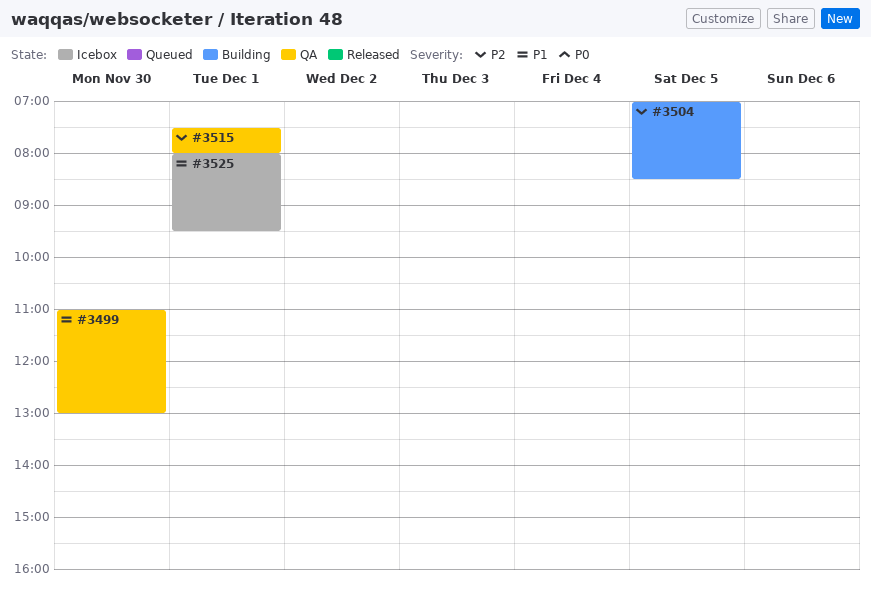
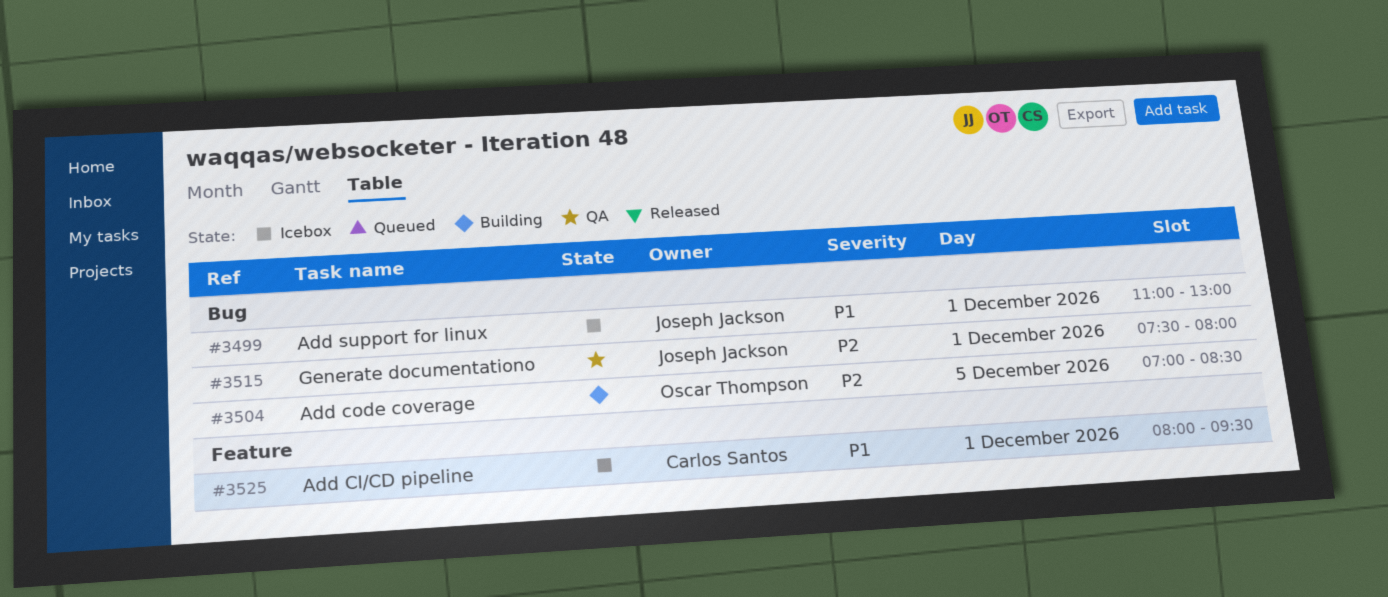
#3499, status: QA -> Icebox
#3499, day: Nov 30 -> Dec 1

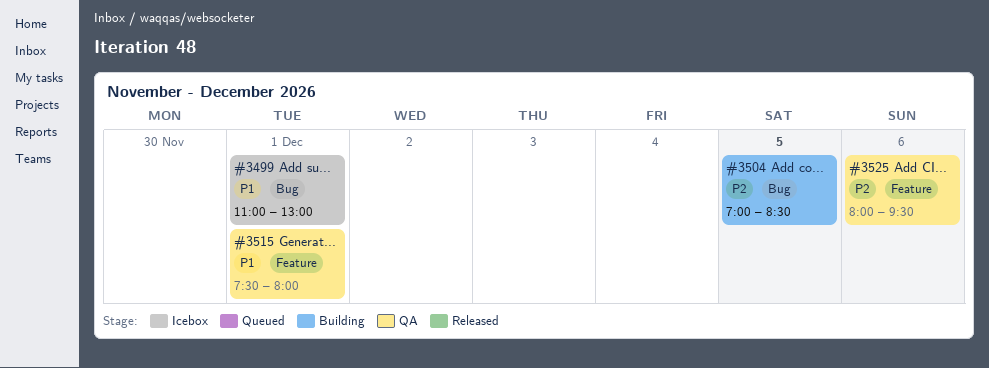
#3515, priority: P2 -> P1
#3515, label: Bug -> Feature
#3525, status: Icebox -> QA
#3525, priority: P1 -> P2
#3525, day: Dec 1 -> Dec 6

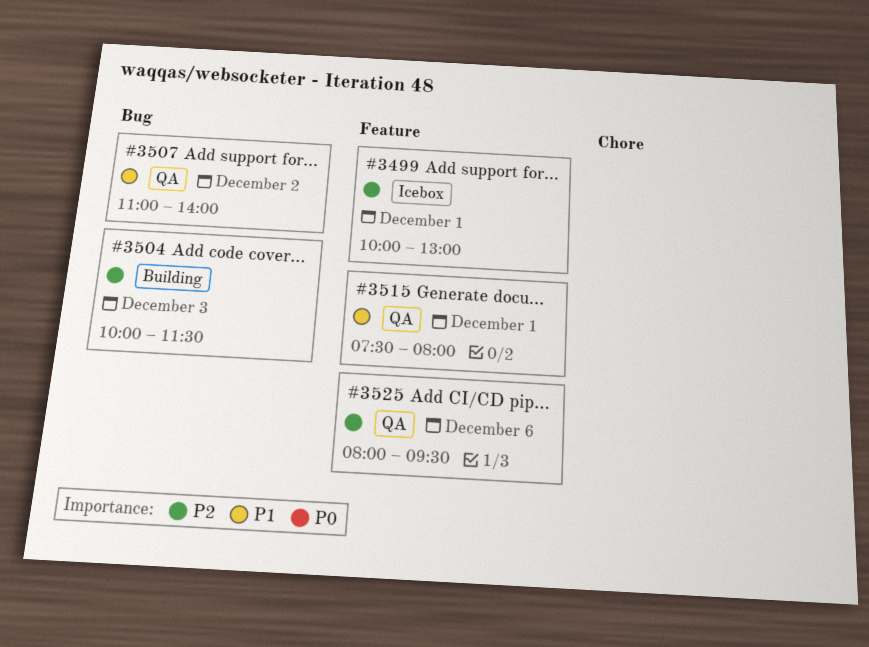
#3499, priority: P1 -> P2
#3499, label: Bug -> Feature
#3499, begins: 11:00 -> 10:00
#3504, day: Dec 5 -> Dec 3
#3504, begins: 07:00 -> 10:00
#3504, ends: 08:30 -> 11:30
#3507: none -> present

